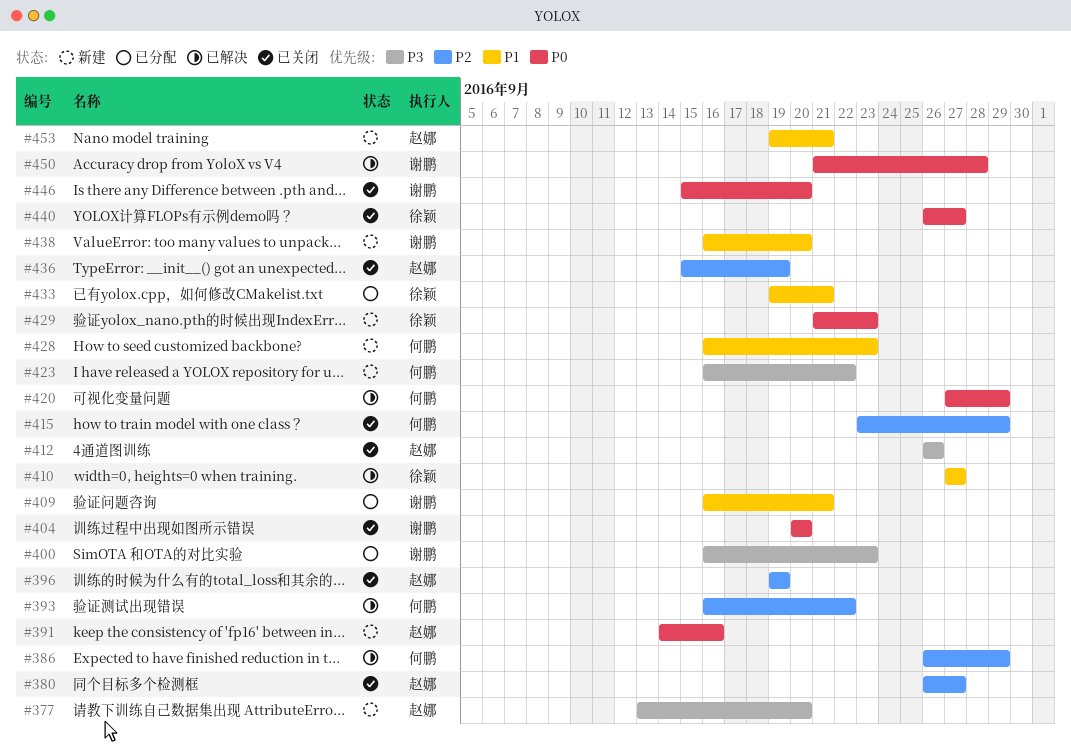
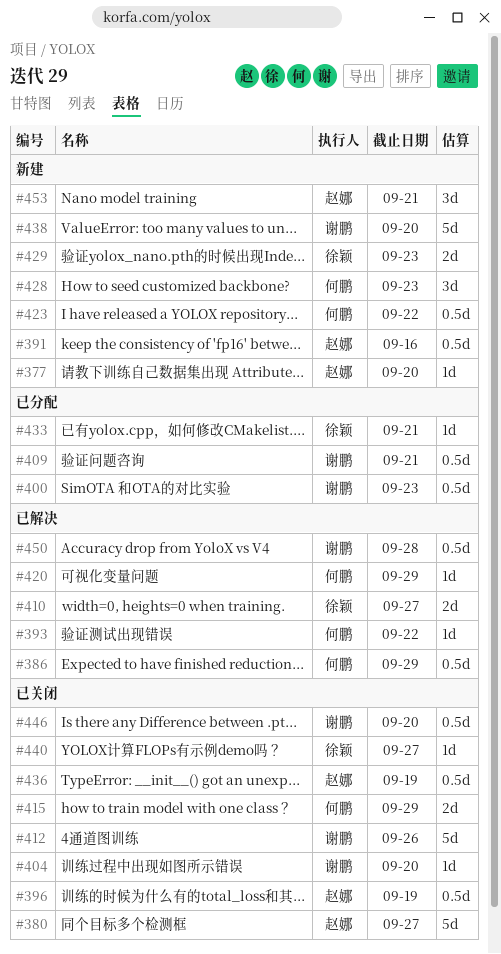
#412, owner: 赵娜 -> 谢鹏

